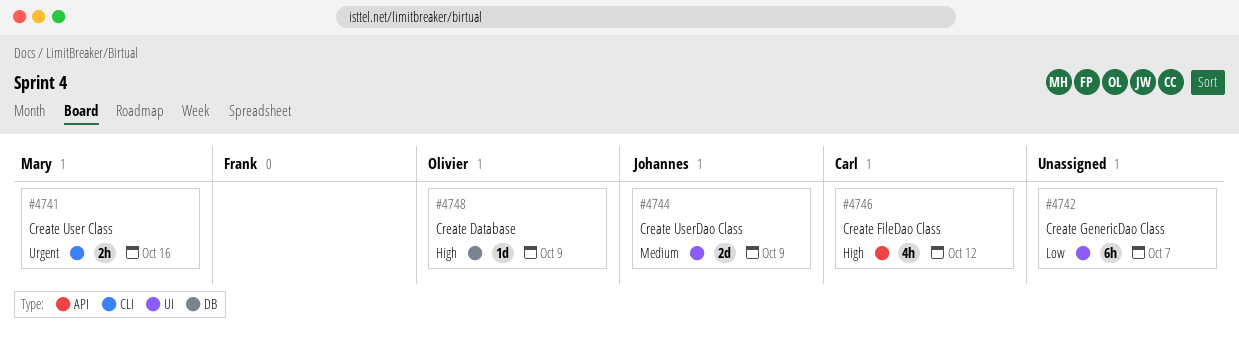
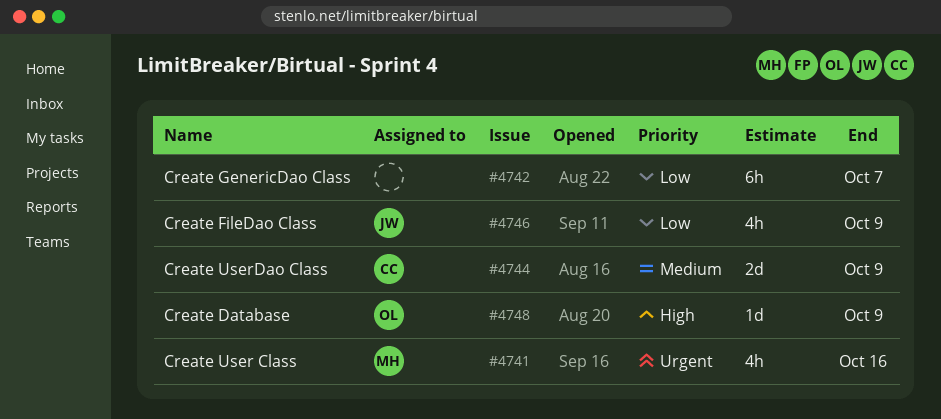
#4741, estimate: 2h -> 4h
#4744, owner: Johannes -> Carl
#4746, owner: Carl -> Johannes
#4746, priority: High -> Low
#4746, due: Oct 12 -> Oct 9

